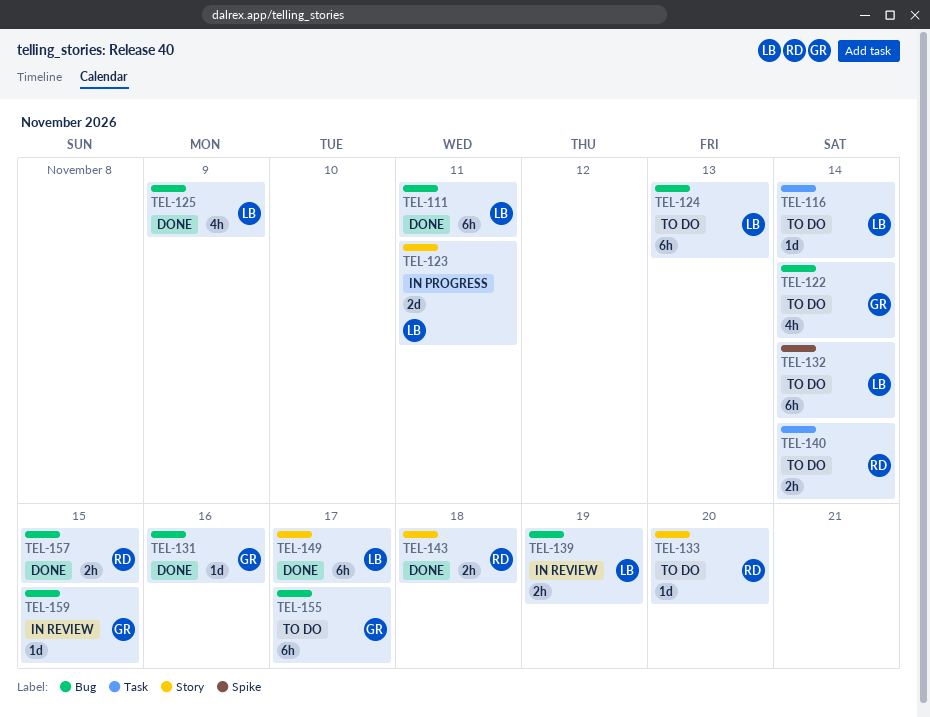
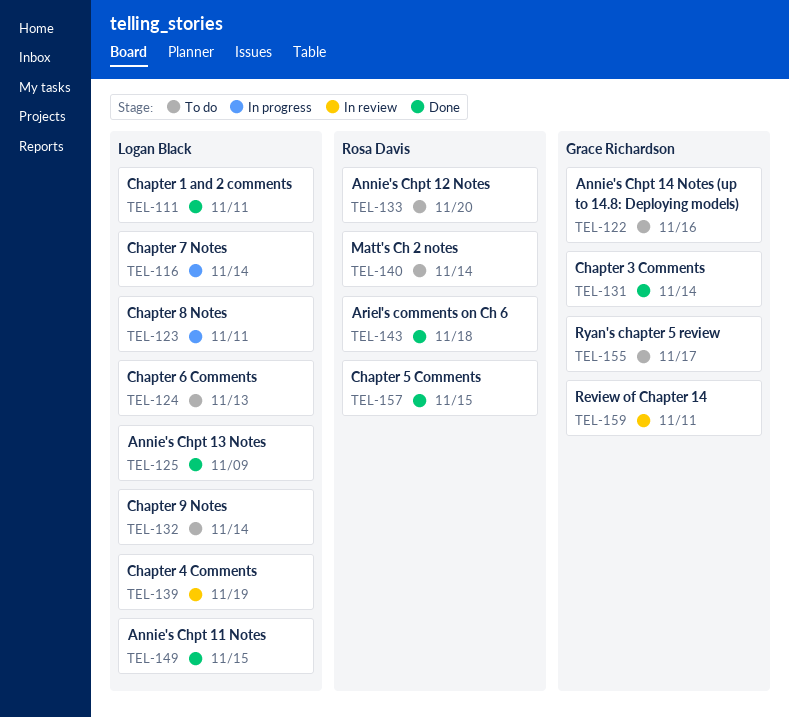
TEL-116, status: To do -> In progress
TEL-122, due: Nov 14 -> Nov 16
TEL-131, due: Nov 16 -> Nov 14
TEL-149, due: Nov 17 -> Nov 15
TEL-159, due: Nov 15 -> Nov 11

